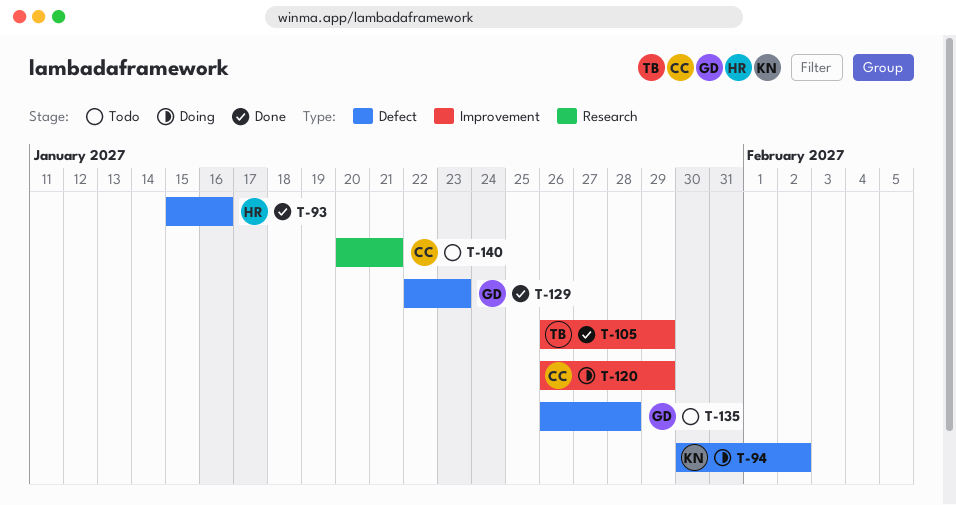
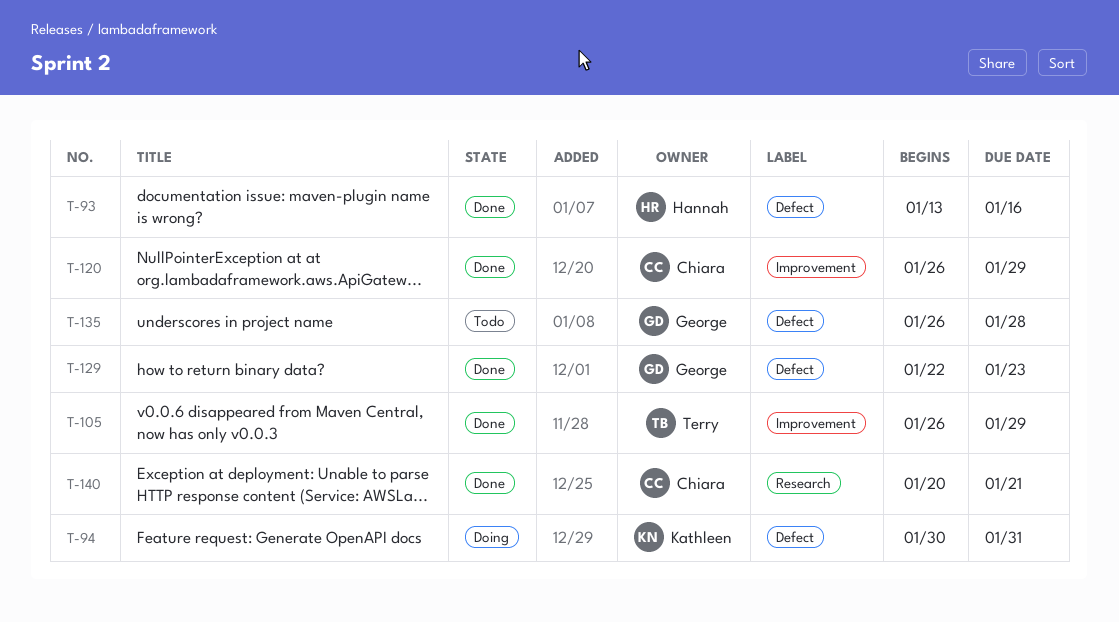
T-93, start: Jan 15 -> Jan 13
T-94, due: Feb 2 -> Jan 31
T-120, status: Doing -> Done
T-140, status: Todo -> Done

